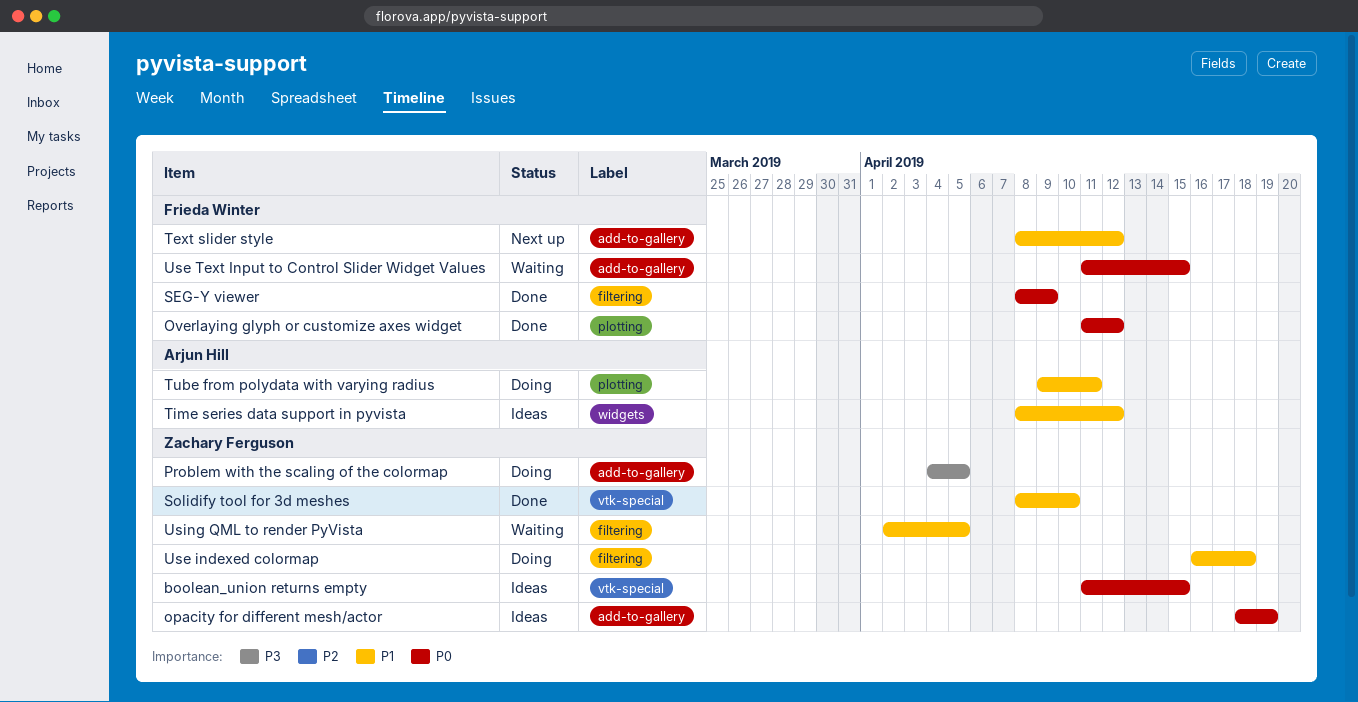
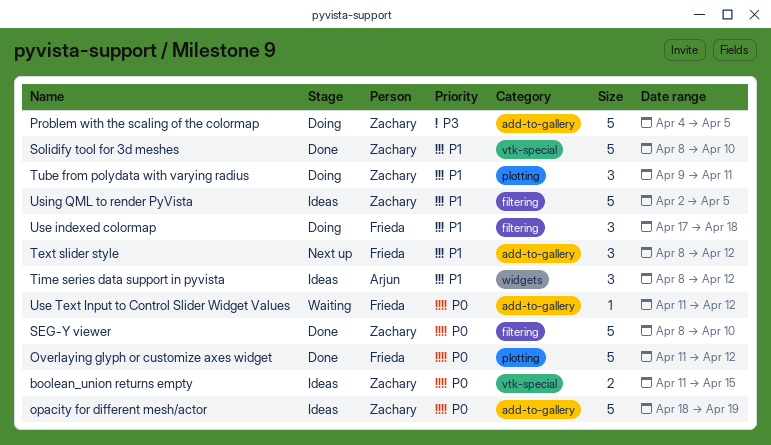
SEG-Y viewer, owner: Frieda Winter -> Zachary Ferguson
SEG-Y viewer, due: Apr 9 -> Apr 10
Tube from polydata with varying radius, owner: Arjun Hill -> Zachary Ferguson
Use indexed colormap, owner: Zachary Ferguson -> Frieda Winter
Use indexed colormap, start: Apr 16 -> Apr 17
Use Text Input to Control Slider Widget Values, due: Apr 15 -> Apr 12
Using QML to render PyVista, status: Waiting -> Ideas

